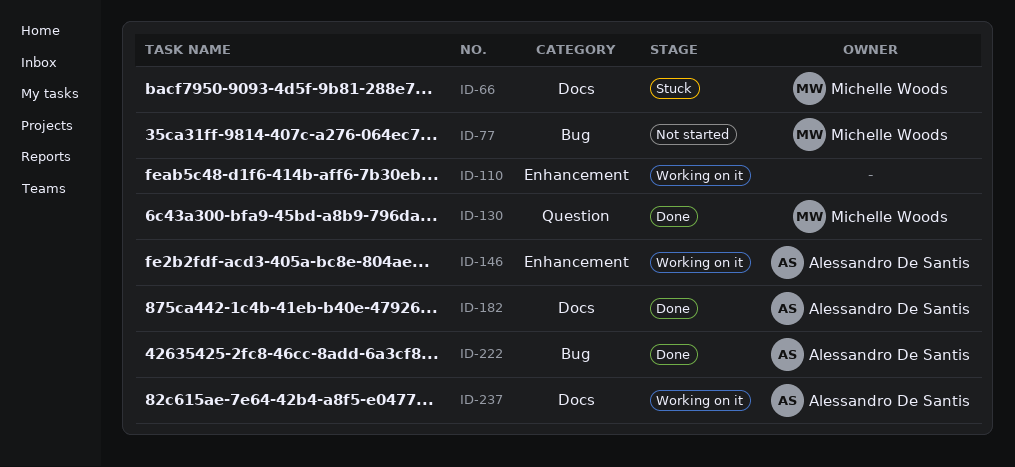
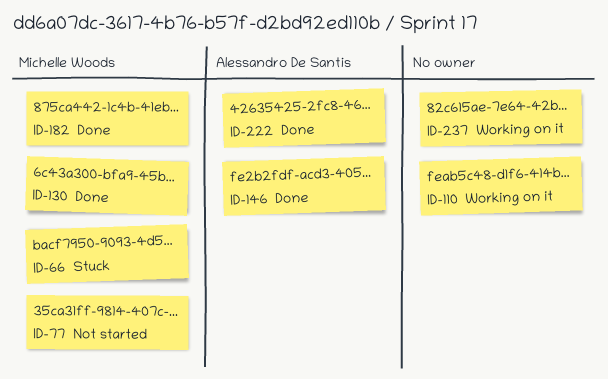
ID-146, status: Working on it -> Done
ID-182, owner: Alessandro De Santis -> Michelle Woods
ID-237, owner: Alessandro De Santis -> none

